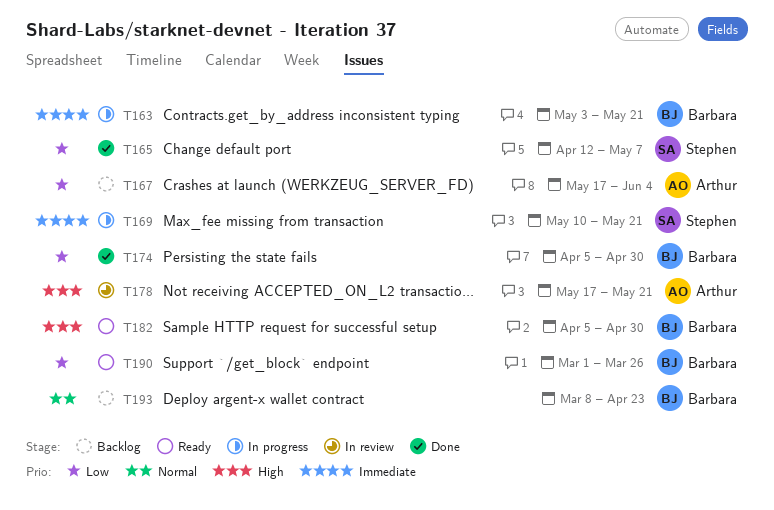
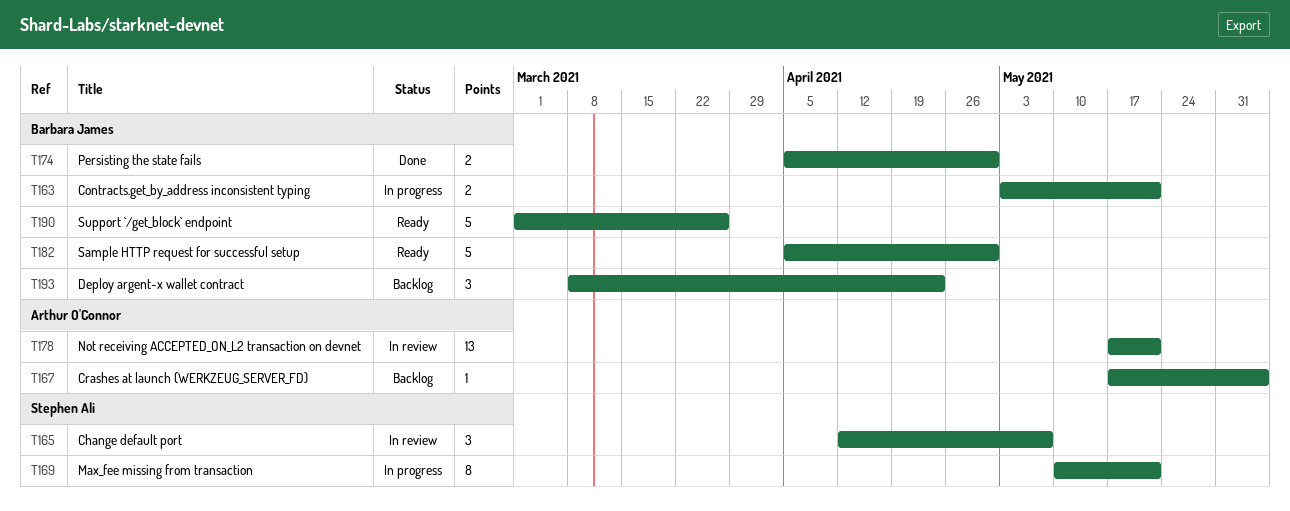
T165, status: Done -> In review

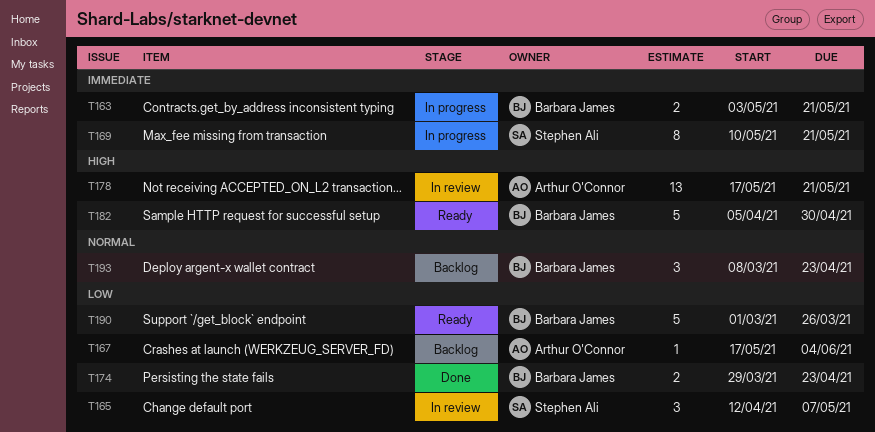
T174, start: Apr 5 -> Mar 29
T174, due: Apr 30 -> Apr 23

